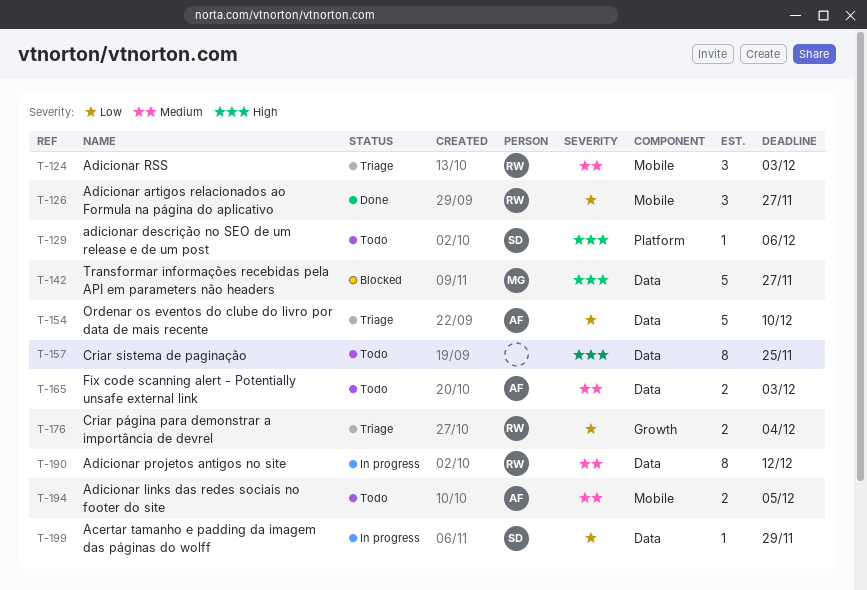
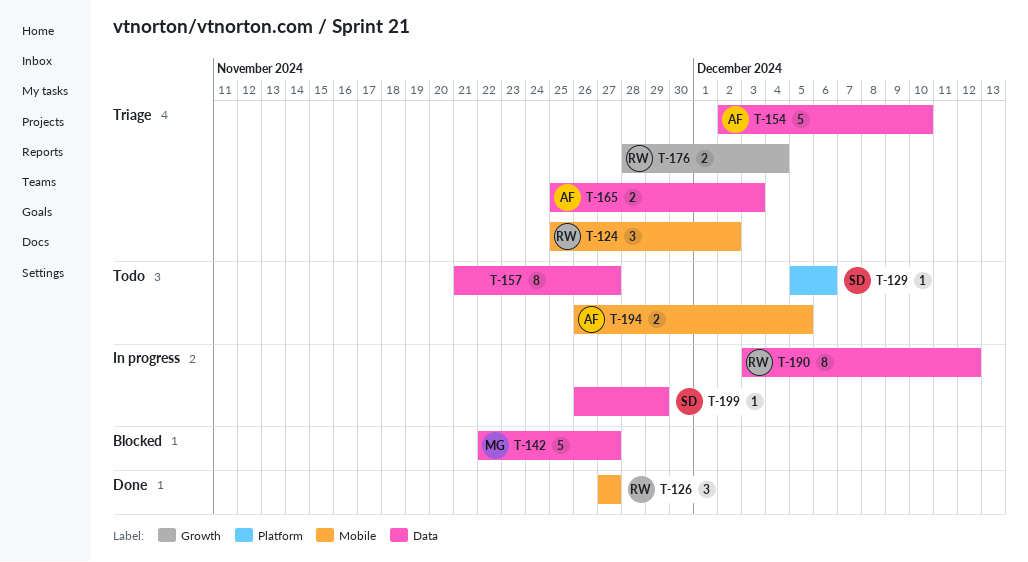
T-124, due: Dec 3 -> Dec 2
T-157, due: Nov 25 -> Nov 27
T-165, status: Todo -> Triage

